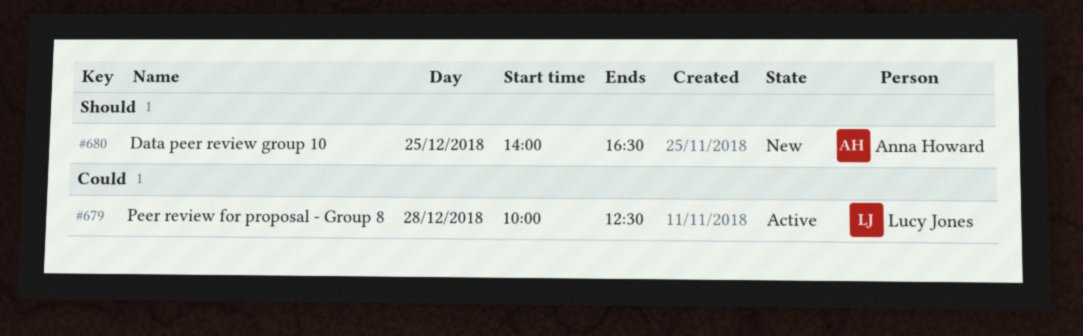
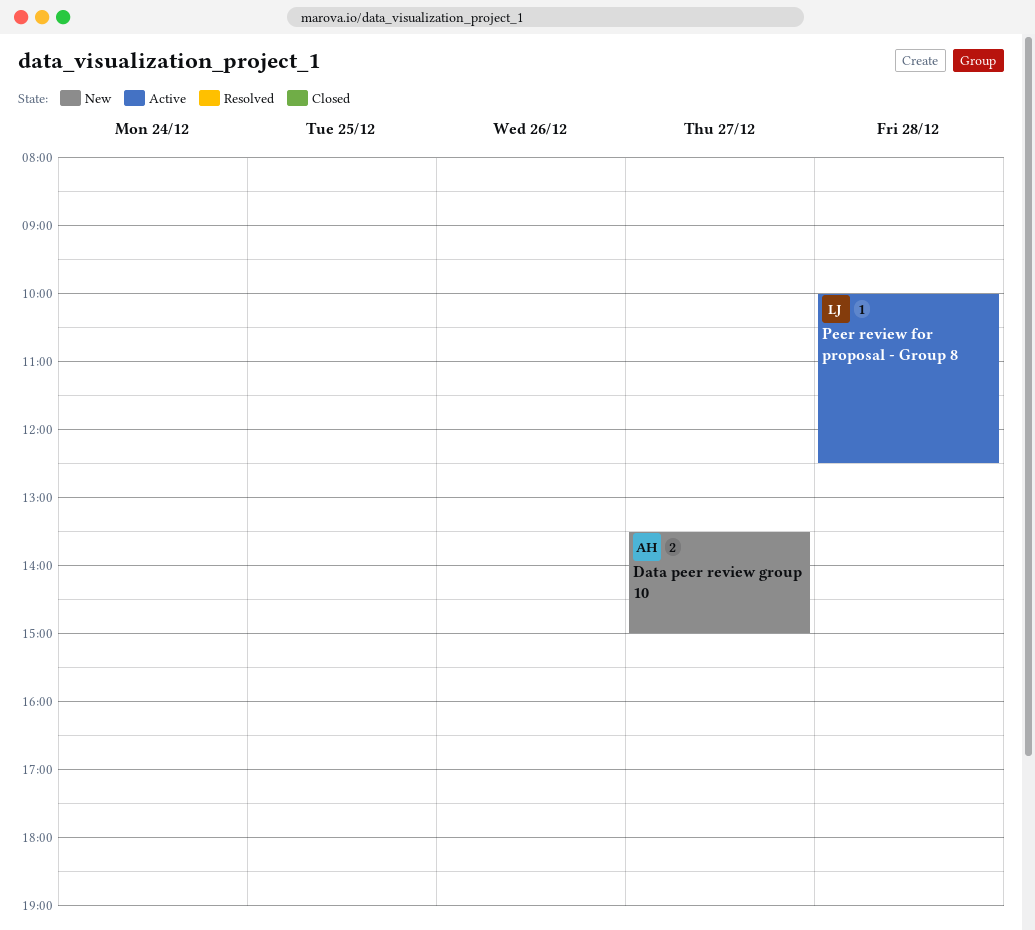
Data peer review group 10, day: Dec 25 -> Dec 27
Data peer review group 10, begins: 14:00 -> 13:30
Data peer review group 10, ends: 16:30 -> 15:00

